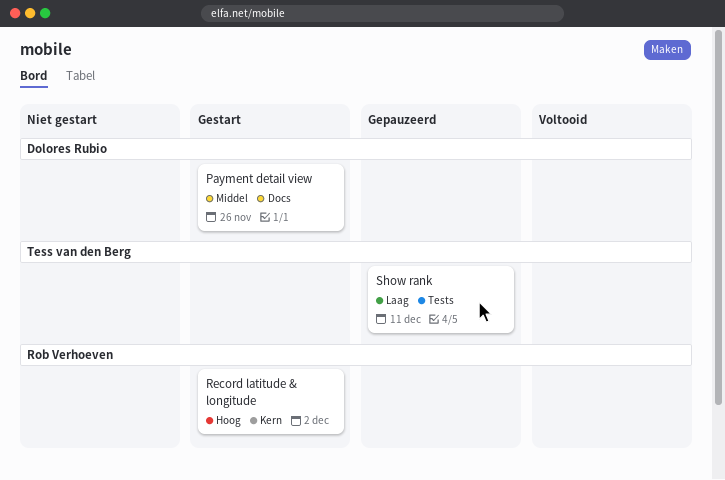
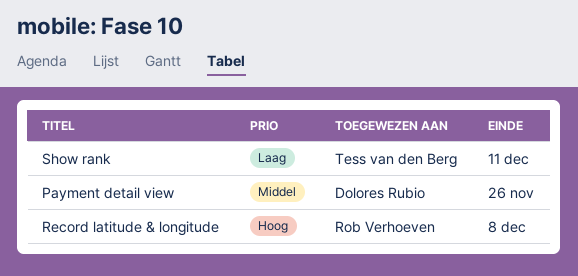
Record latitude & longitude, due: Dec 2 -> Dec 8

